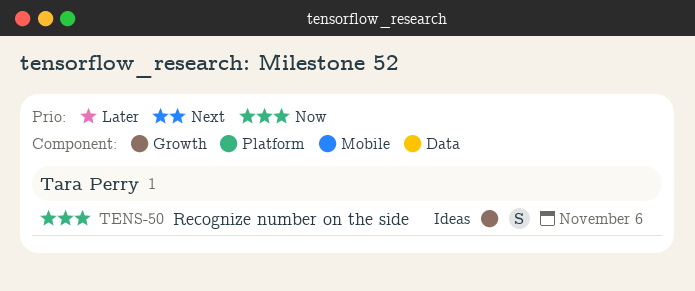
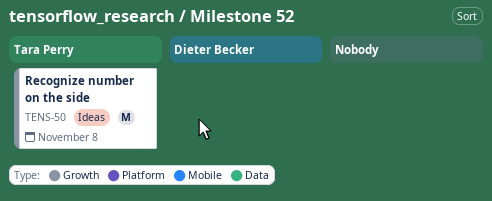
TENS-50, estimate: S -> M
TENS-50, due: Nov 6 -> Nov 8

